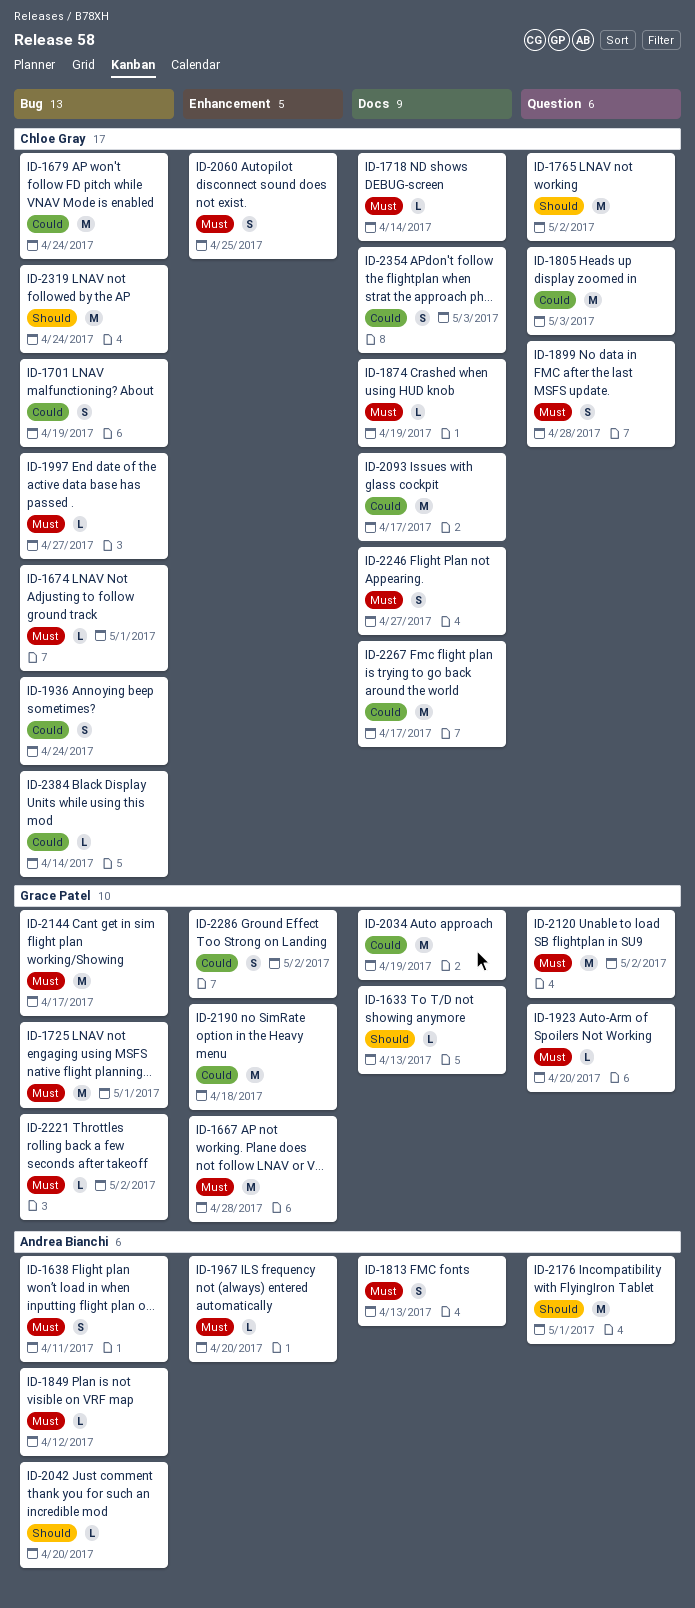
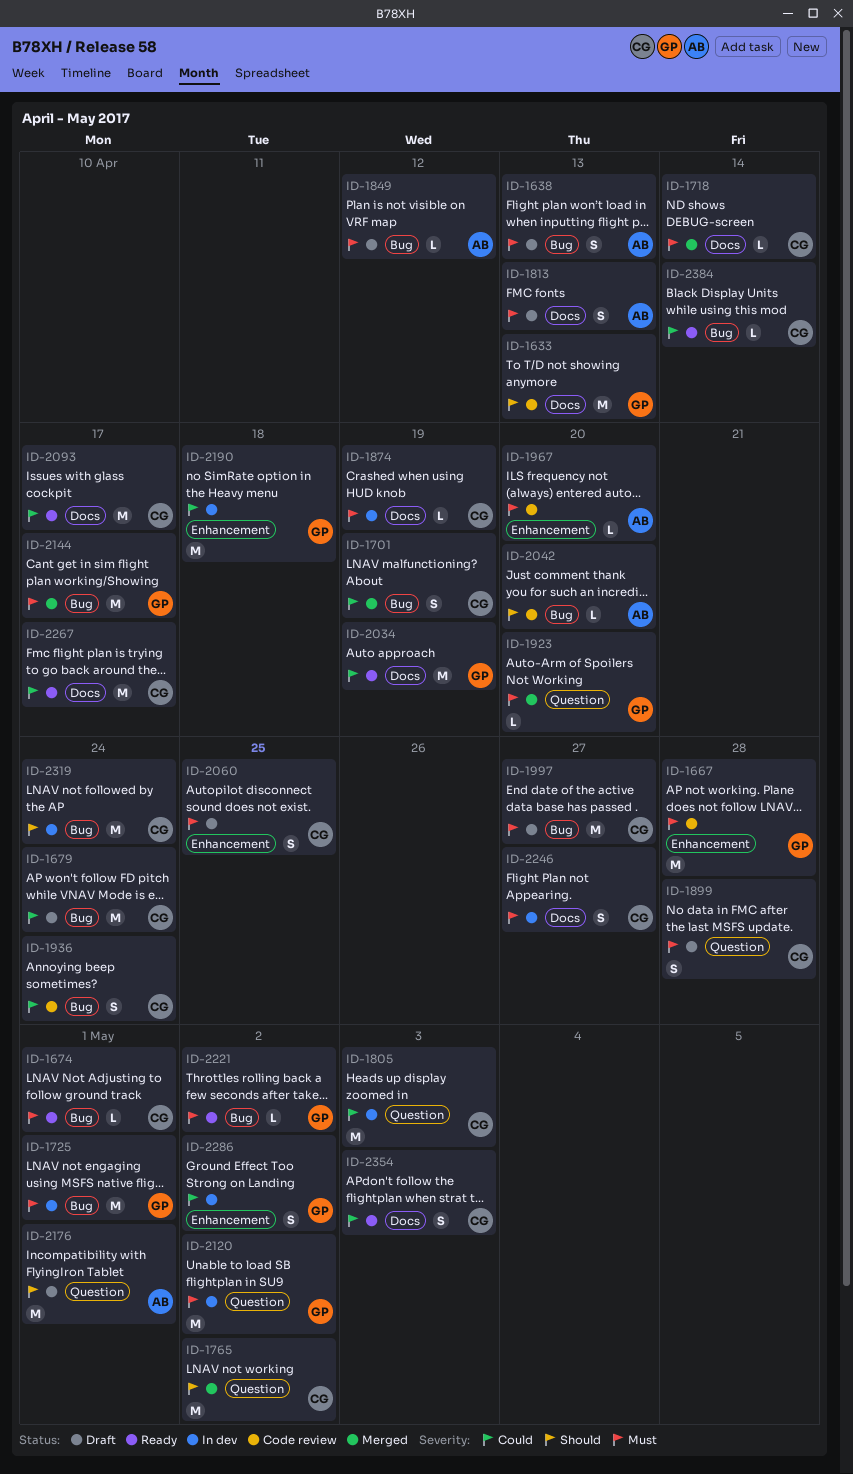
ID-1633, estimate: L -> M
ID-1638, due: Apr 11 -> Apr 13
ID-1997, estimate: L -> M

